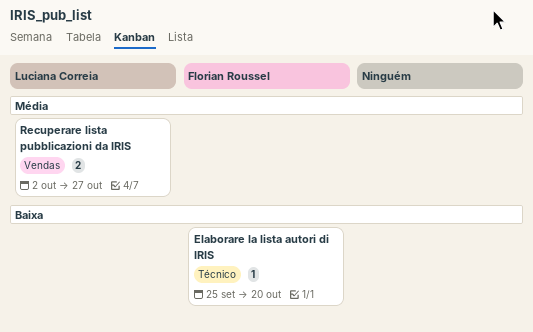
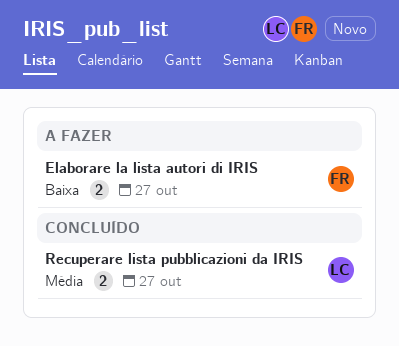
Elaborare la lista autori di IRIS, estimate: 1 -> 2
Elaborare la lista autori di IRIS, due: Oct 20 -> Oct 27

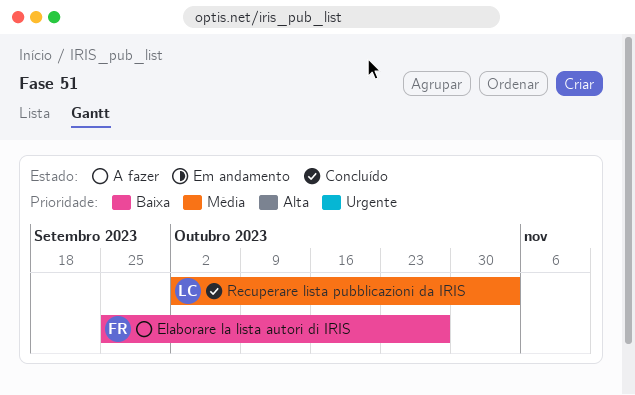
Recuperare lista pubblicazioni da IRIS, due: Oct 27 -> Nov 3

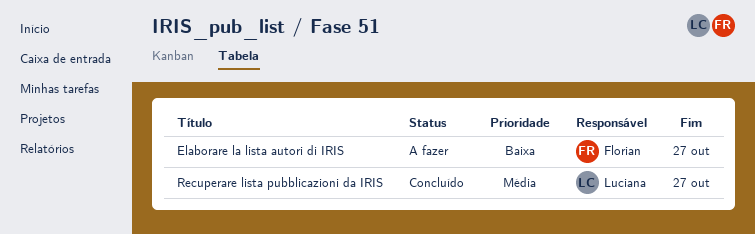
Recuperare lista pubblicazioni da IRIS, due: Nov 3 -> Oct 27

